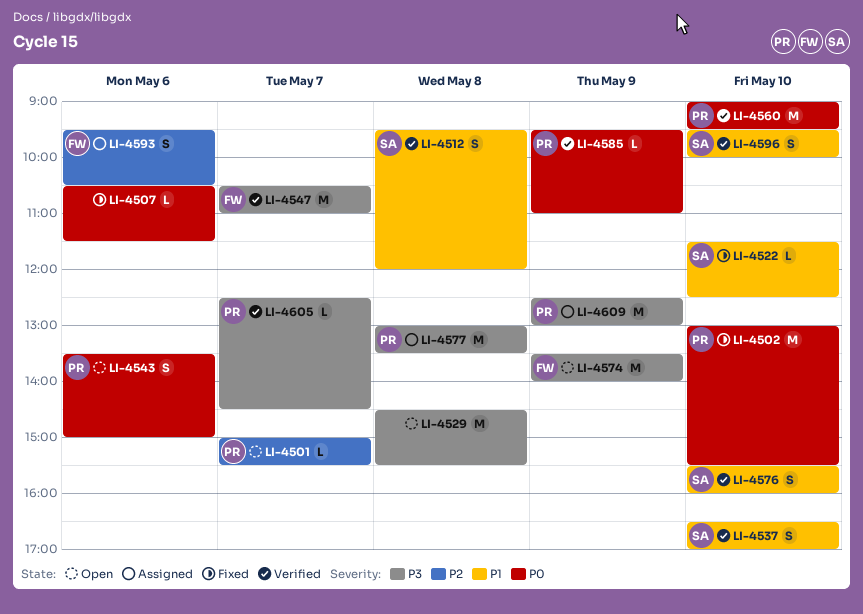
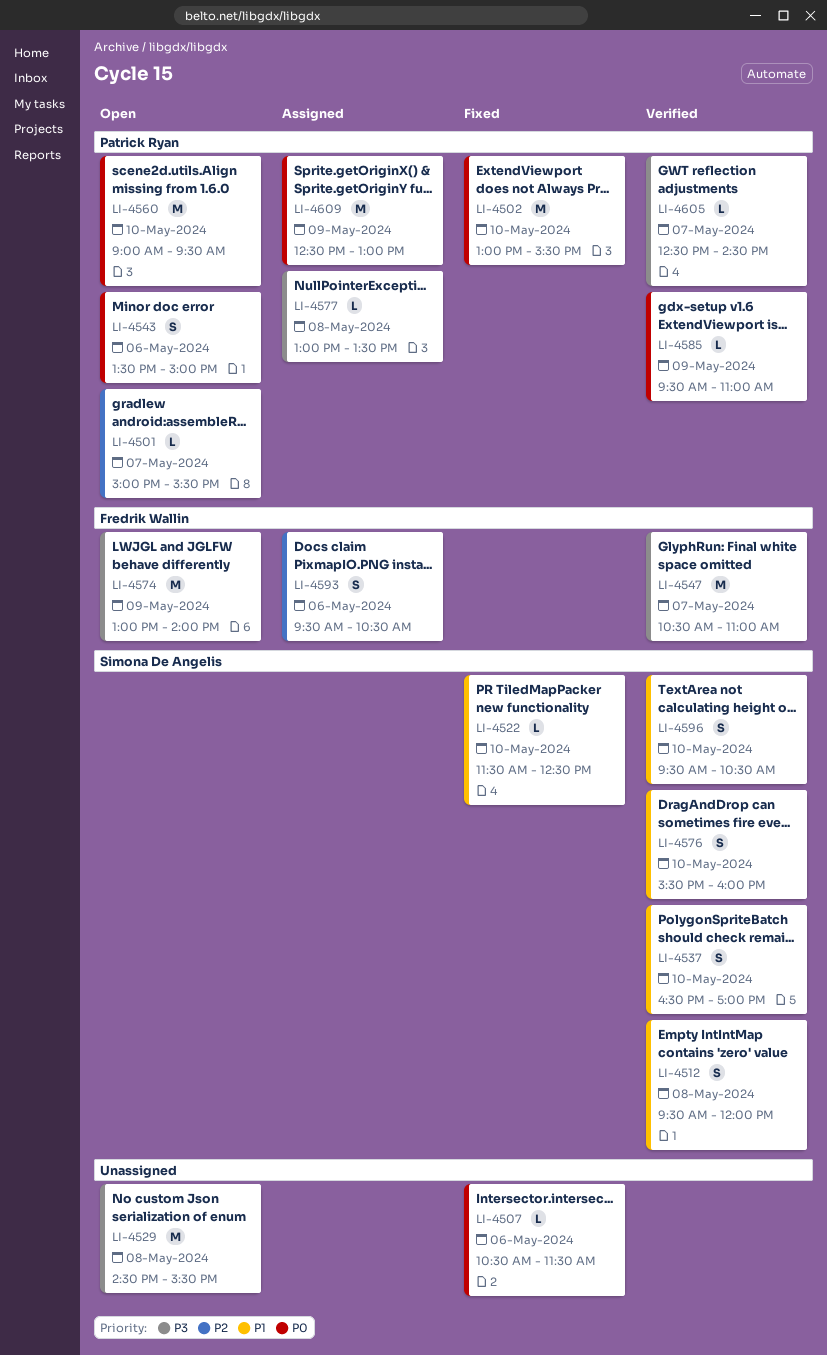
LI-4560, status: Verified -> Open
LI-4574, begins: 13:30 -> 13:00
LI-4577, estimate: M -> L
LI-4596, ends: 10:00 -> 10:30
LI-4609, priority: P3 -> P0

